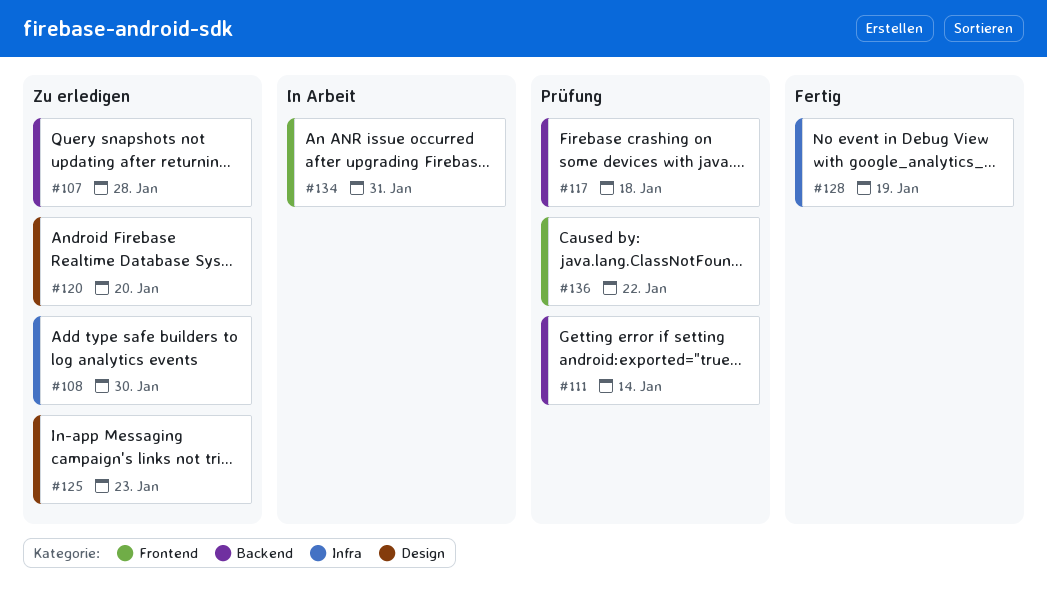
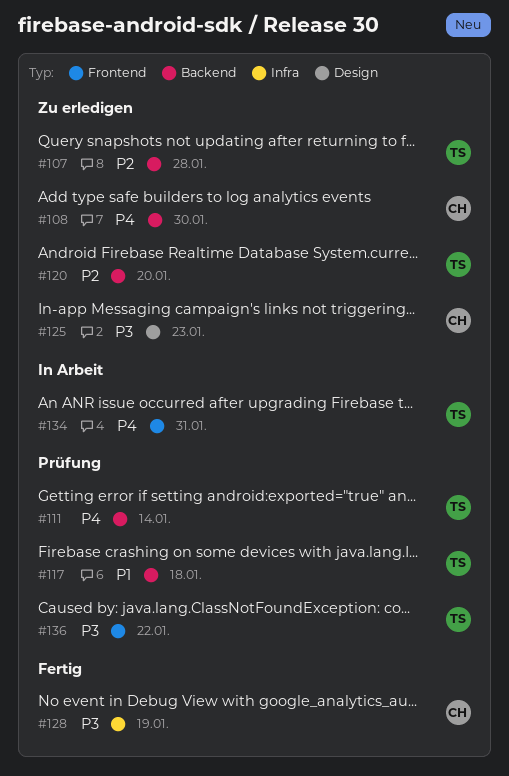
#108, label: Infra -> Backend
#120, label: Design -> Backend

